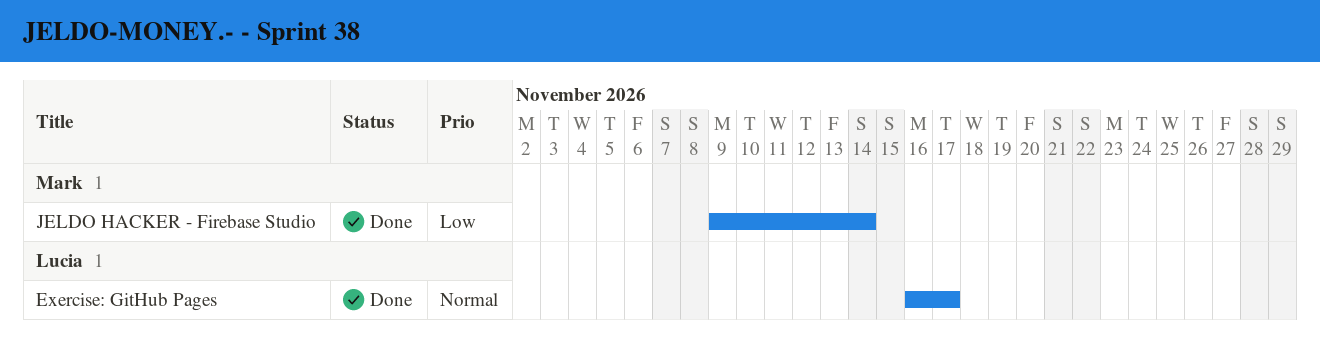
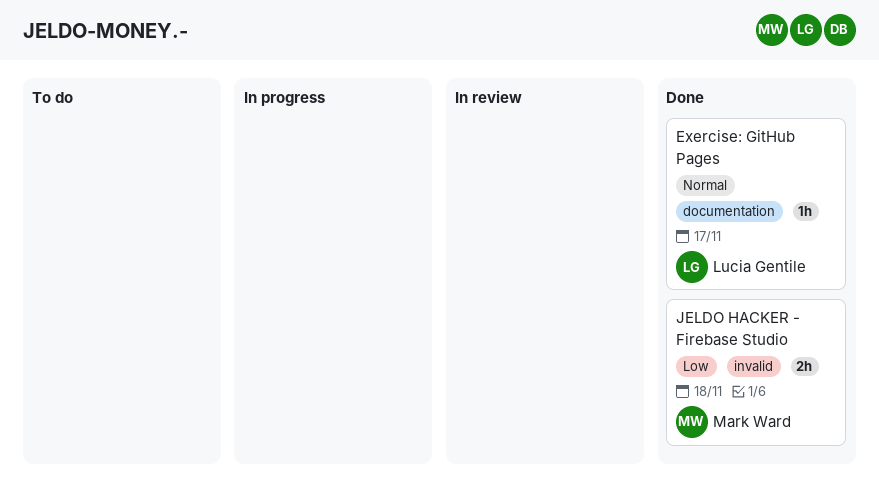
JELDO HACKER - Firebase Studio, due: Nov 14 -> Nov 18

